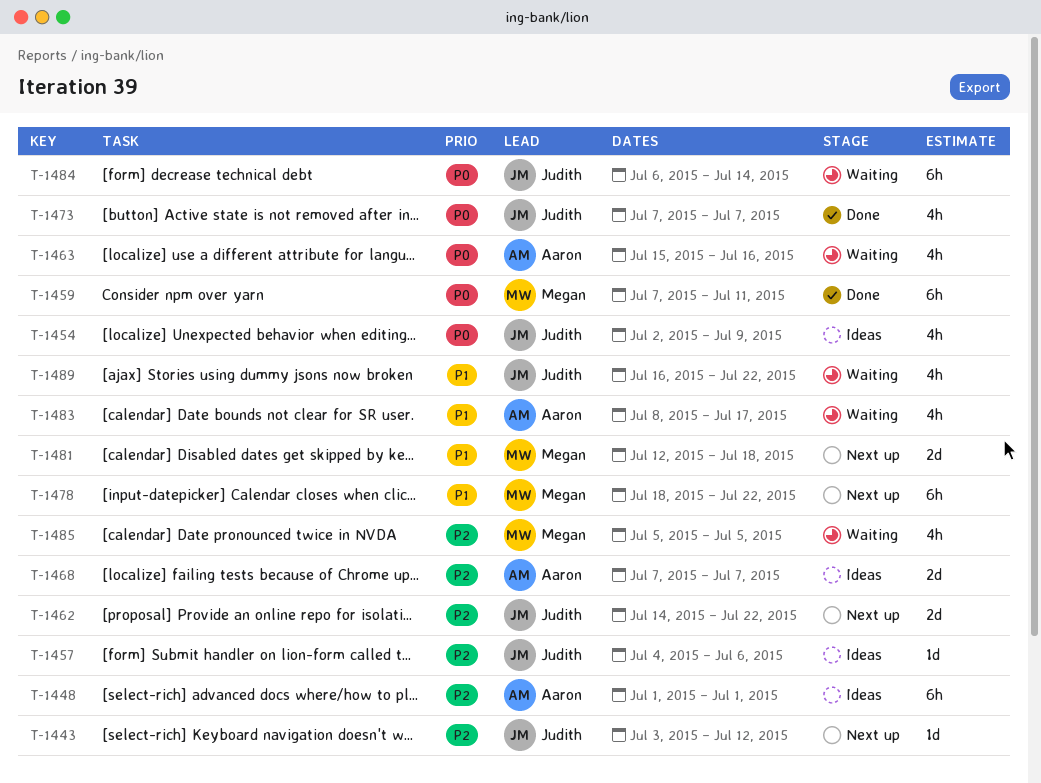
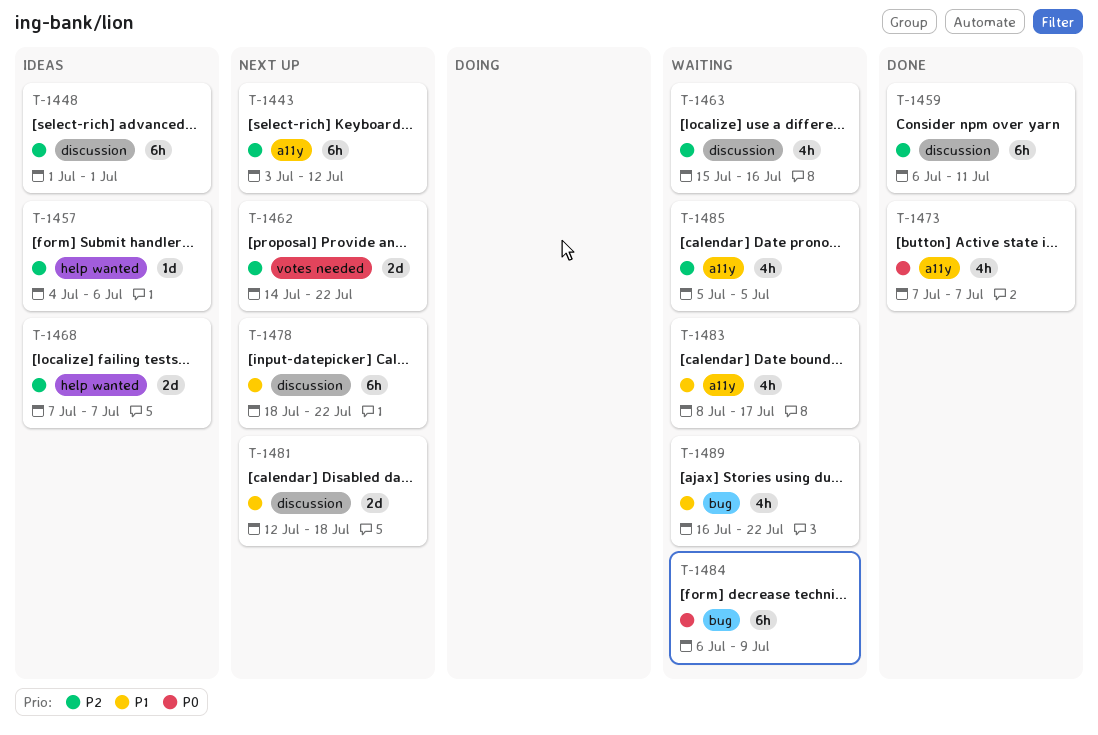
T-1443, estimate: 1d -> 6h
T-1454: present -> none
T-1459, priority: P0 -> P2
T-1459, start: Jul 7 -> Jul 6
T-1463, priority: P0 -> P2
T-1484, due: Jul 14 -> Jul 9

